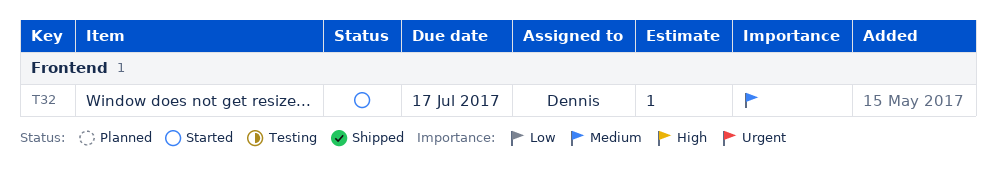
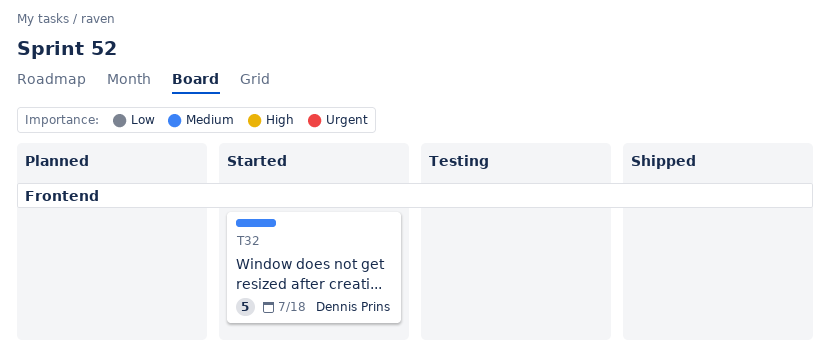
T32, estimate: 1 -> 5
T32, due: Jul 17 -> Jul 18

